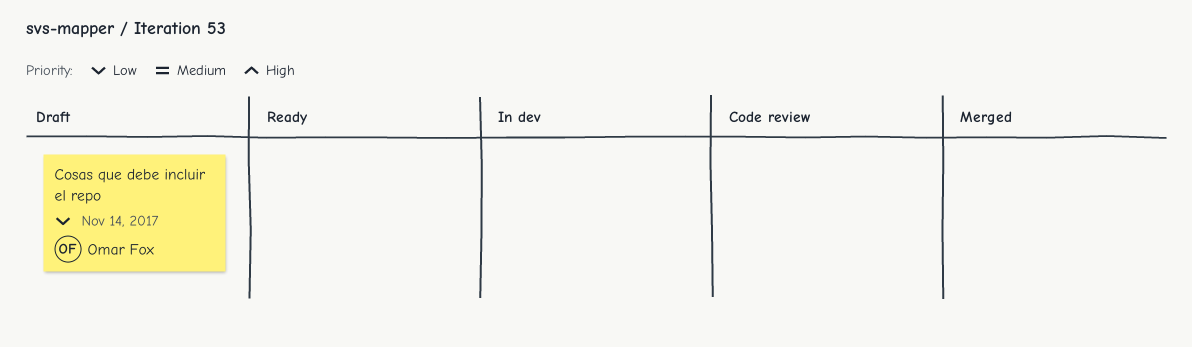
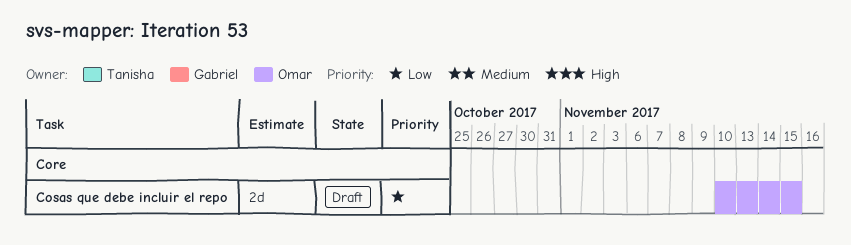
Cosas que debe incluir el repo, due: Nov 14 -> Nov 15

